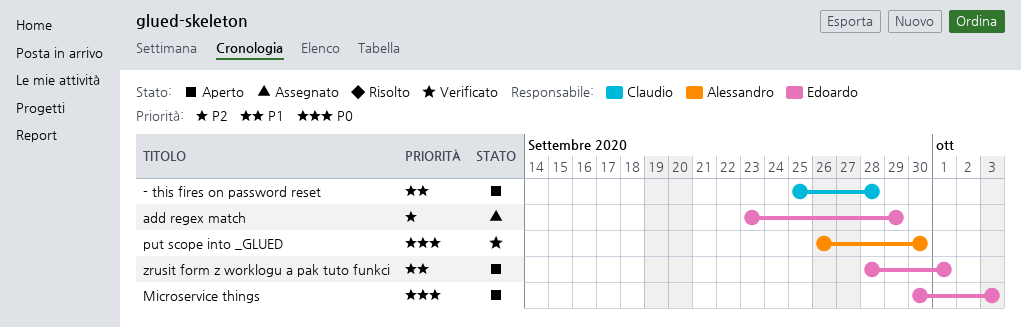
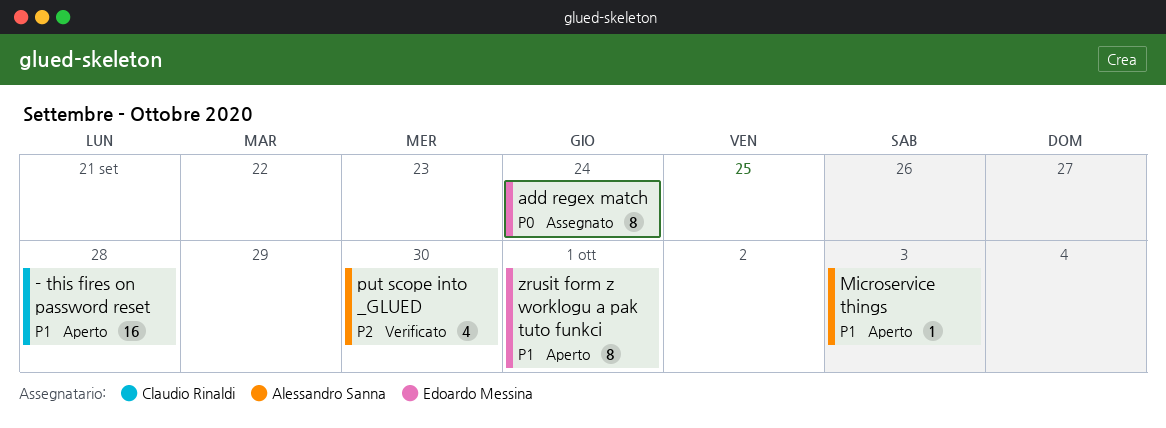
add regex match, priority: P2 -> P0
add regex match, due: Sep 29 -> Sep 24
Microservice things, owner: Edoardo Messina -> Alessandro Sanna
Microservice things, priority: P0 -> P1
put scope into _GLUED, priority: P0 -> P2

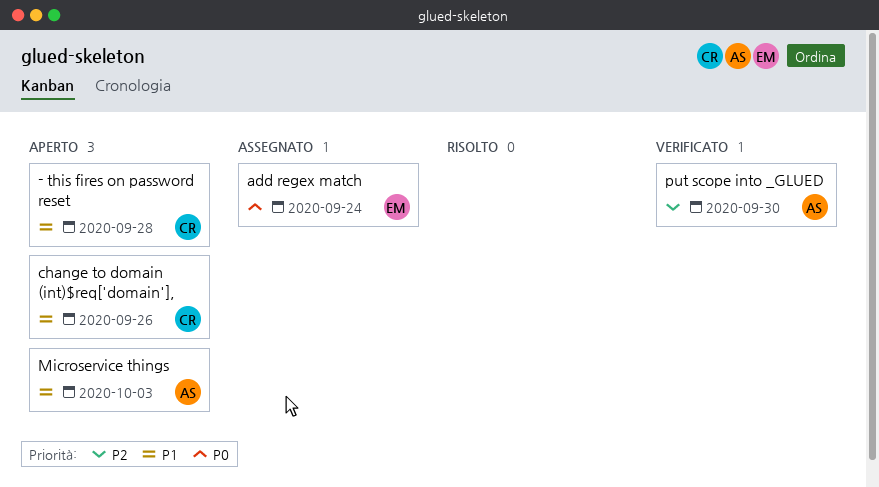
change to domain (int)$req['domain'],: none -> present
zrusit form z worklogu a pak tuto funkci: present -> none

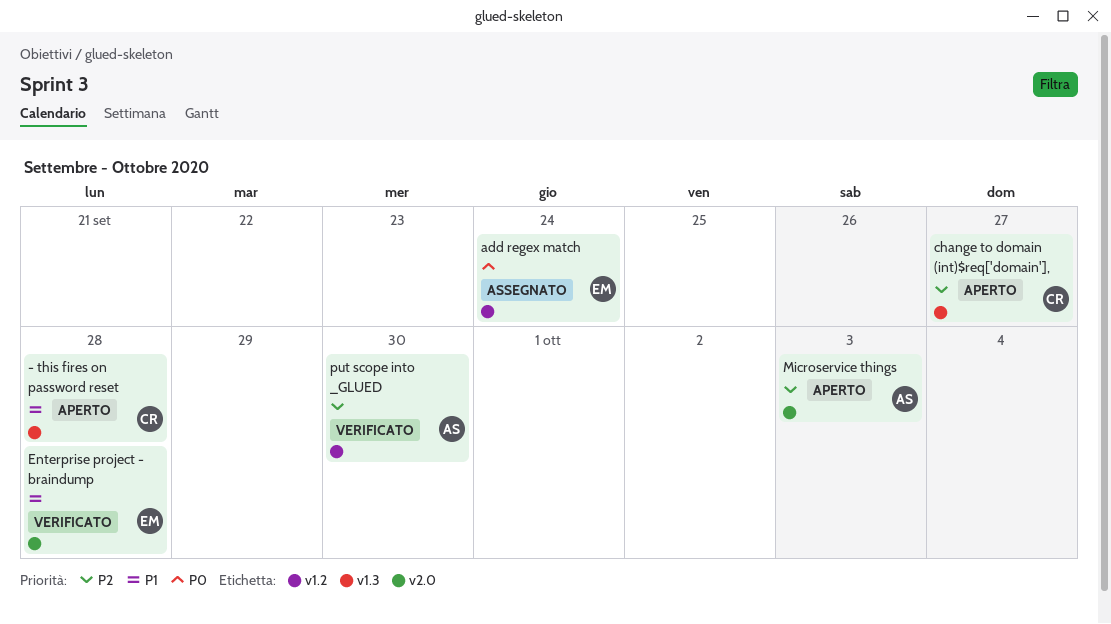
change to domain (int)$req['domain'],, priority: P1 -> P2
change to domain (int)$req['domain'],, due: Sep 26 -> Sep 27
Enterprise project - braindump: none -> present
Microservice things, priority: P1 -> P2

